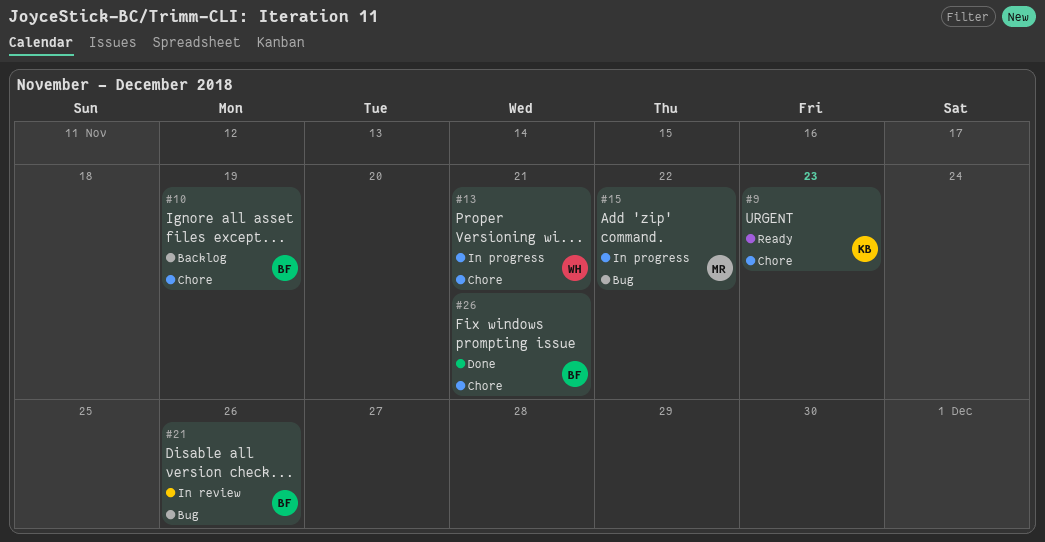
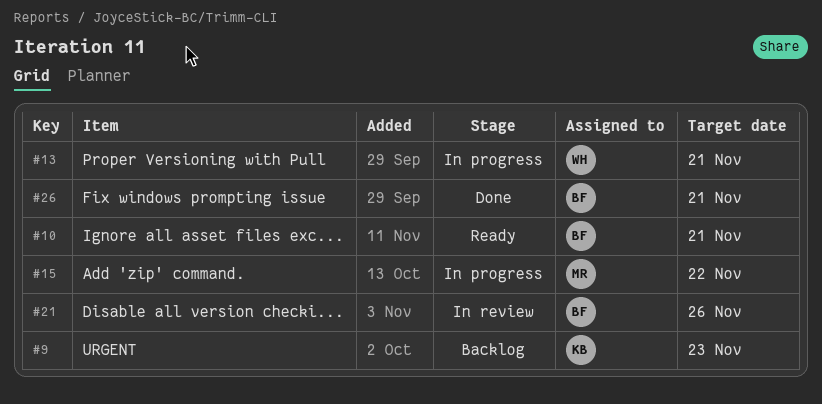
#9, status: Ready -> Backlog
#10, status: Backlog -> Ready
#10, due: Nov 19 -> Nov 21

